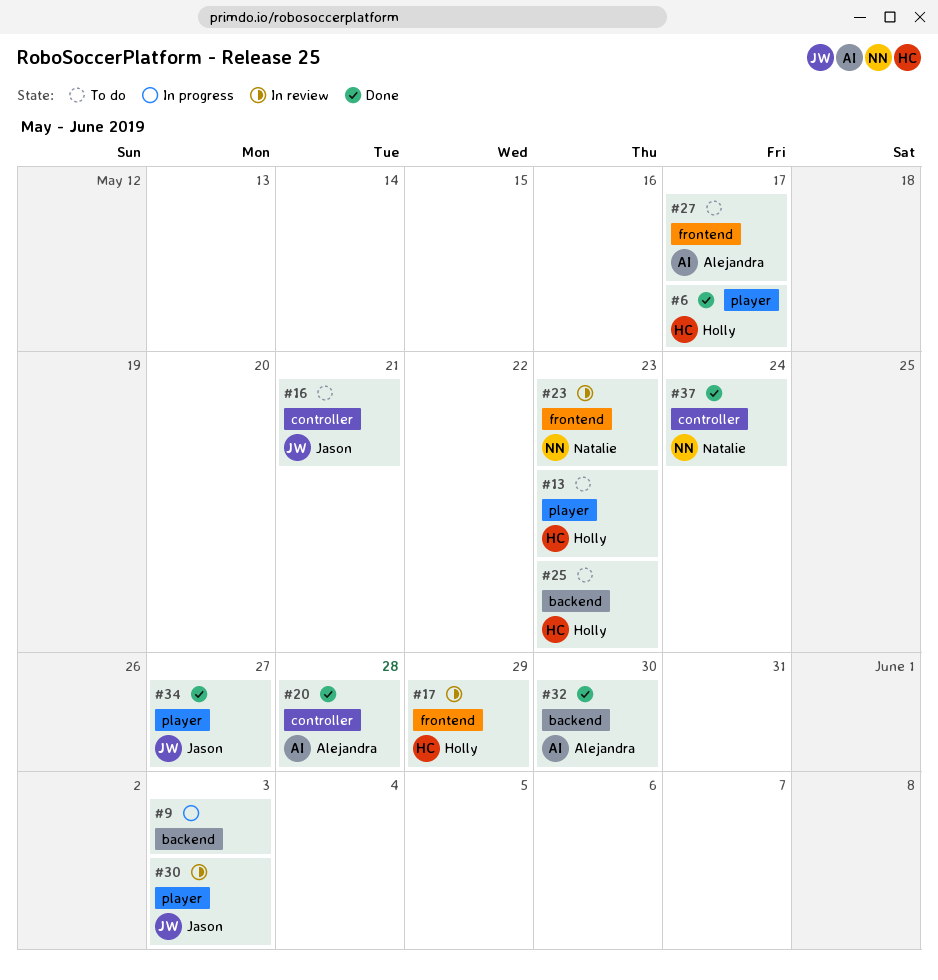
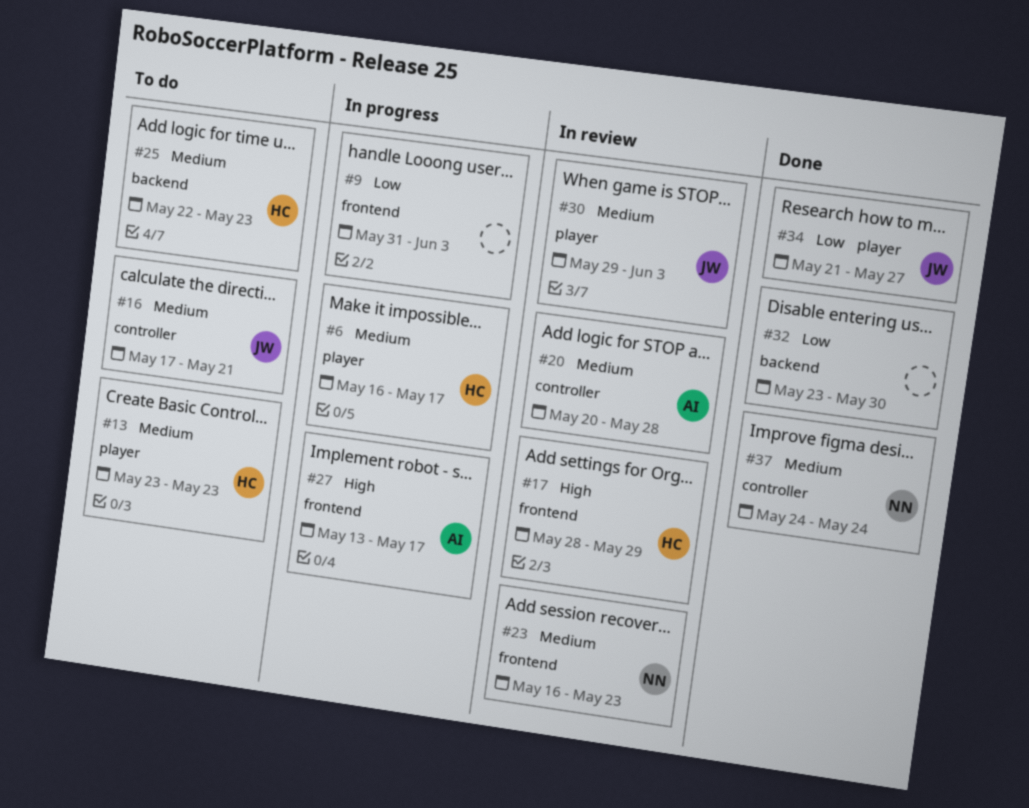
#6, status: Done -> In progress
#9, label: backend -> frontend
#20, status: Done -> In review
#27, status: To do -> In progress
#32, owner: Alejandra -> none

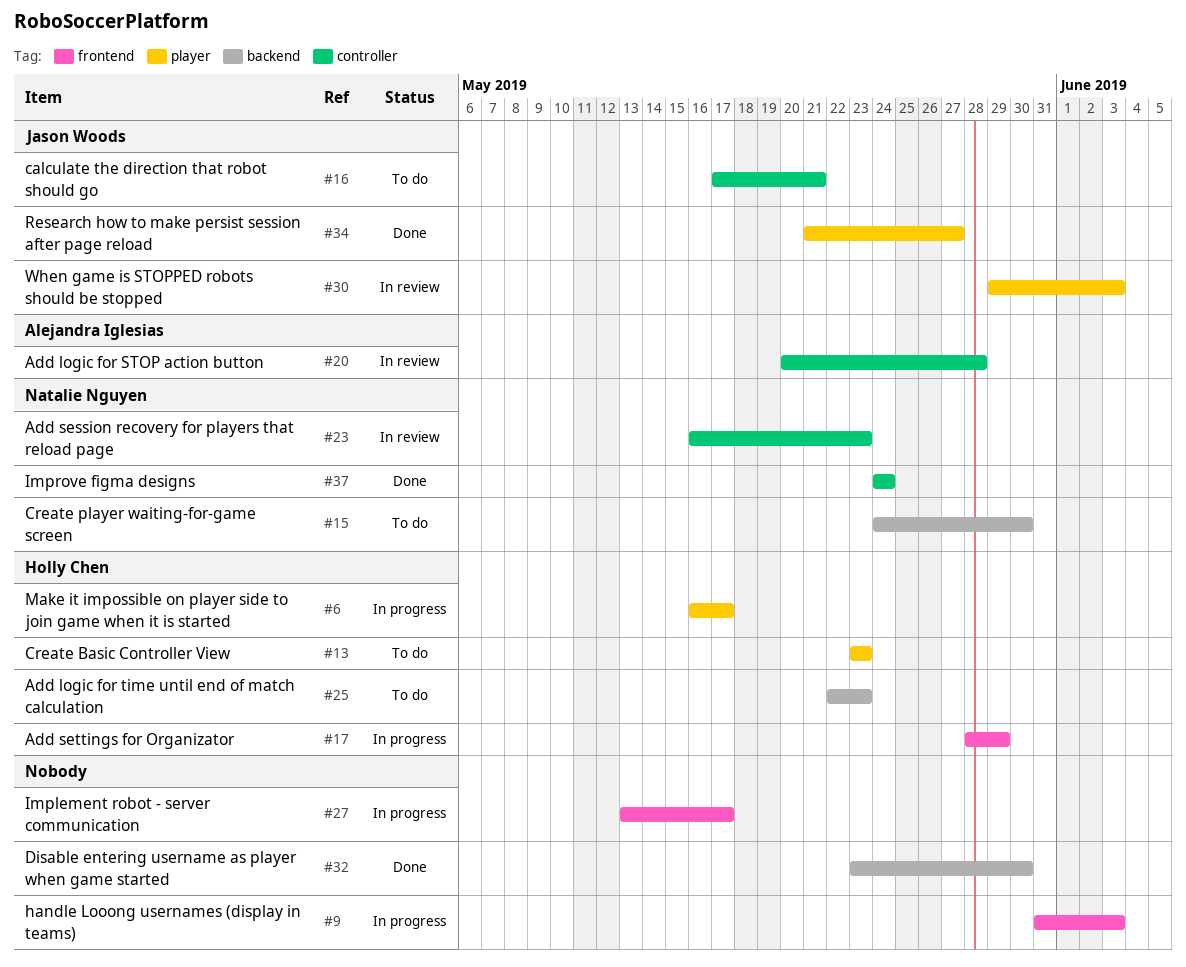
#15: none -> present
#17, status: In review -> In progress
#23, label: frontend -> controller
#27, owner: Alejandra Iglesias -> none

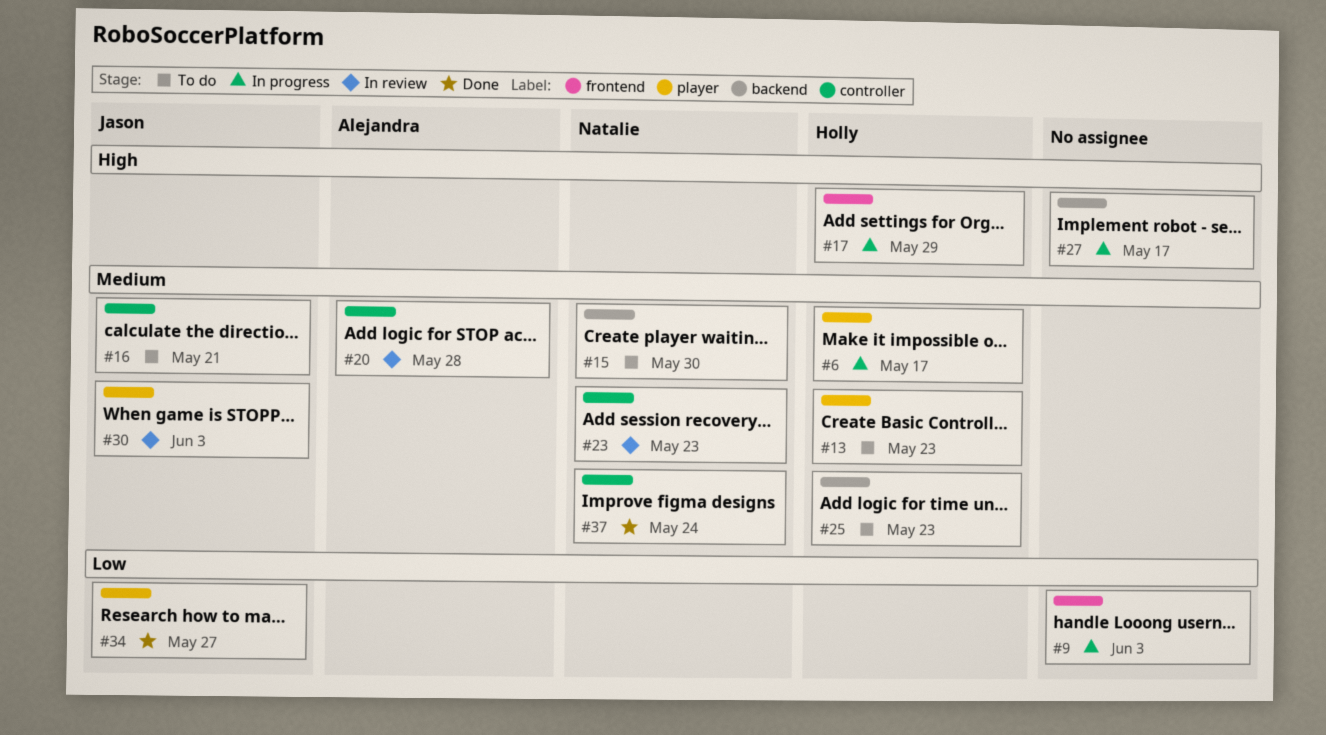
#27, label: frontend -> backend
#32: present -> none

